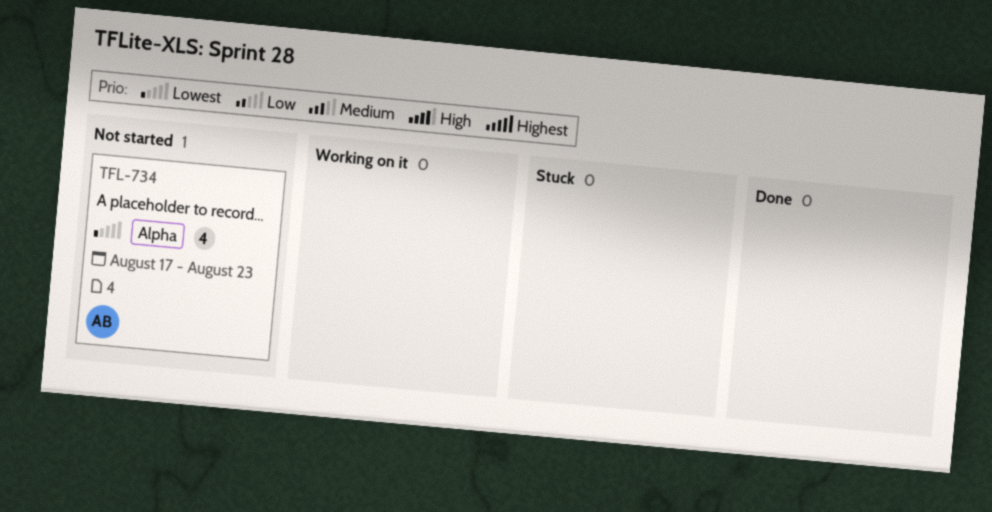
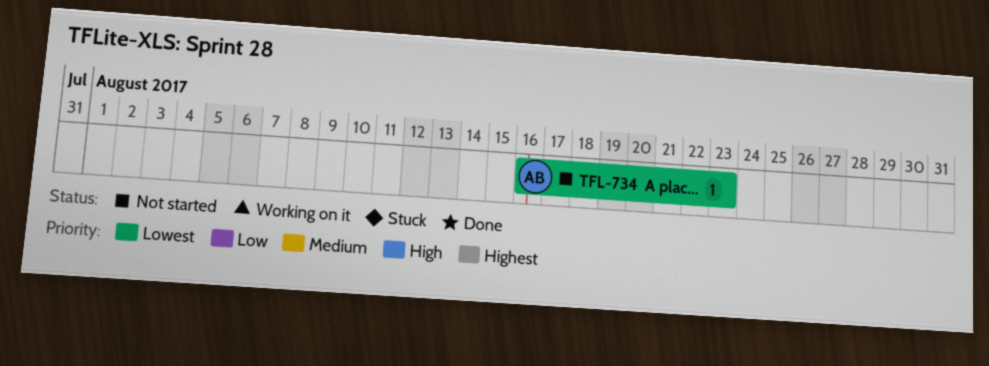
TFL-734, estimate: 4 -> 1
TFL-734, start: Aug 17 -> Aug 16

